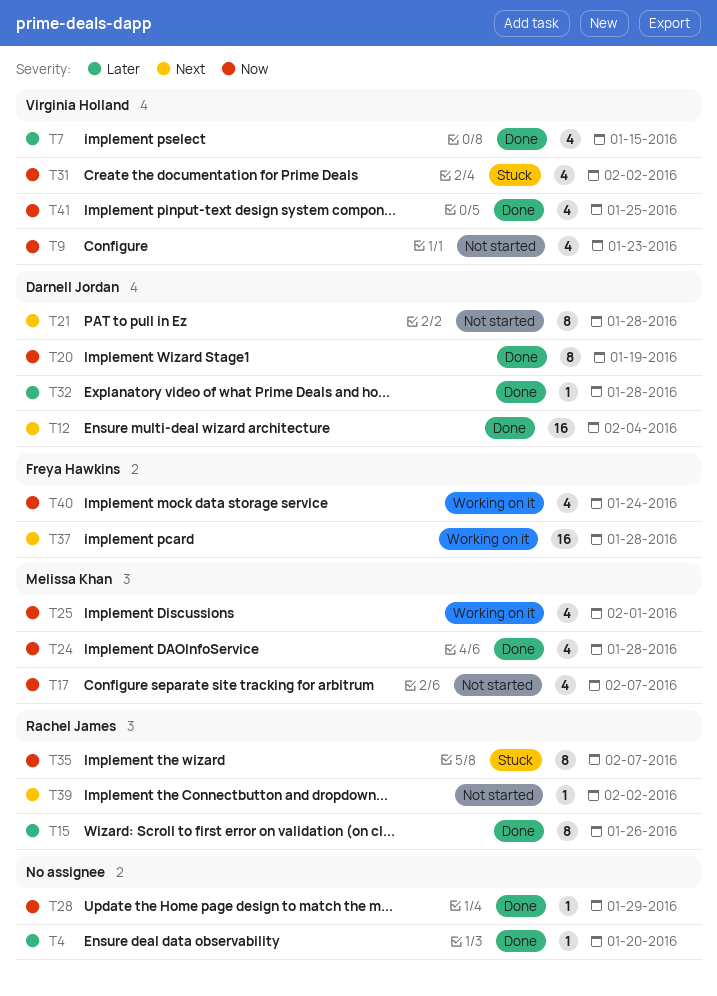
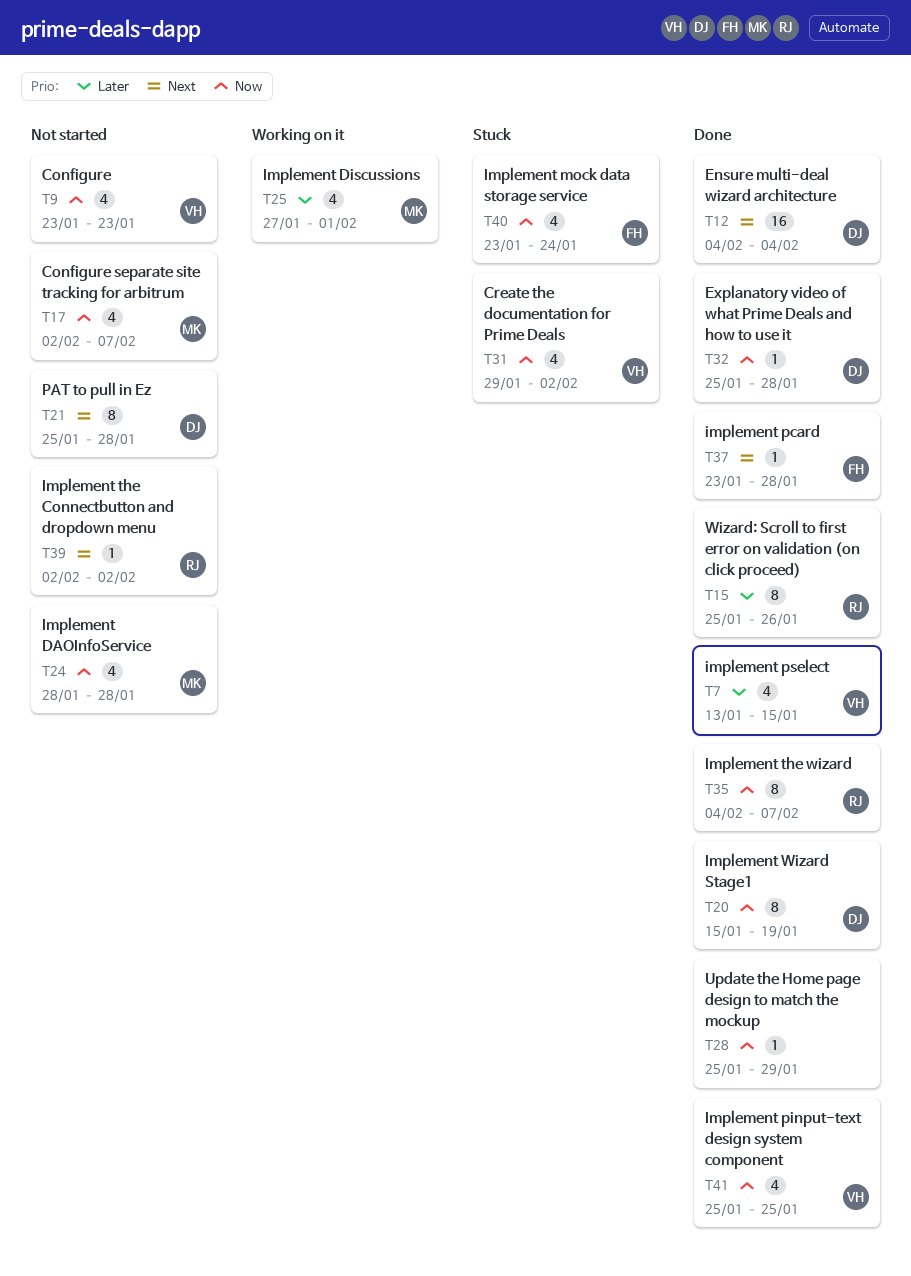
T4: present -> none
T24, status: Done -> Not started
T25, priority: Now -> Later
T32, priority: Later -> Now
T35, status: Stuck -> Done
T37, status: Working on it -> Done
T37, estimate: 16 -> 1
T40, status: Working on it -> Stuck

